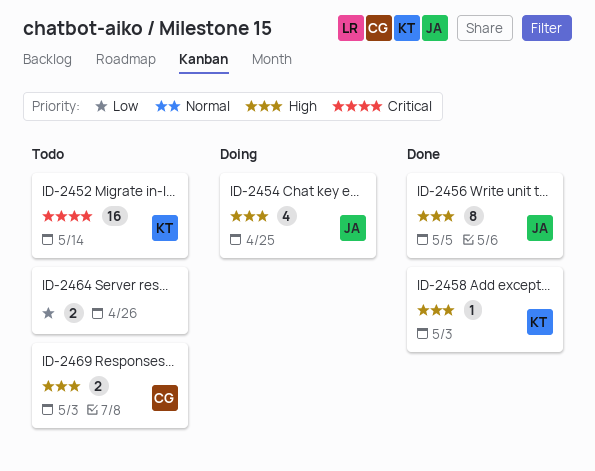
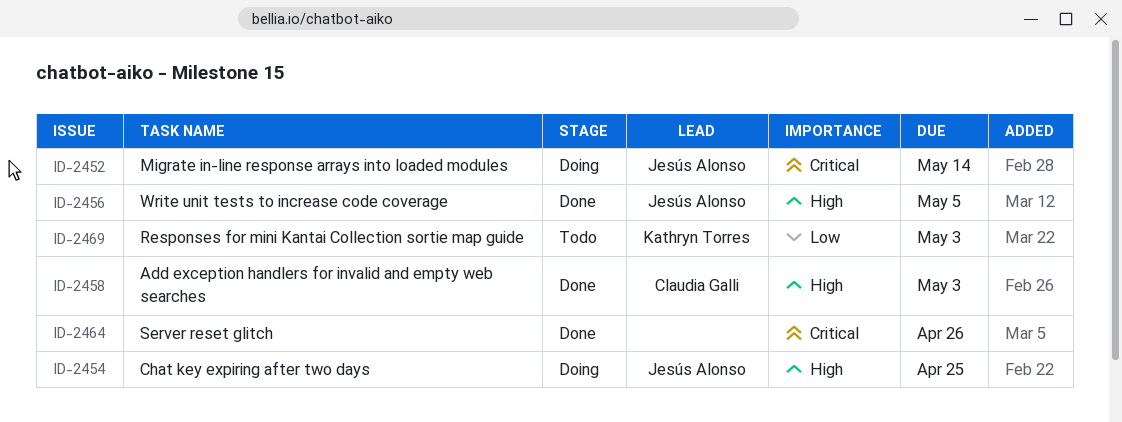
ID-2452, status: Todo -> Doing
ID-2452, owner: Kathryn Torres -> Jesús Alonso
ID-2458, owner: Kathryn Torres -> Claudia Galli
ID-2464, status: Todo -> Done
ID-2464, priority: Low -> Critical
ID-2469, owner: Claudia Galli -> Kathryn Torres
ID-2469, priority: High -> Low

